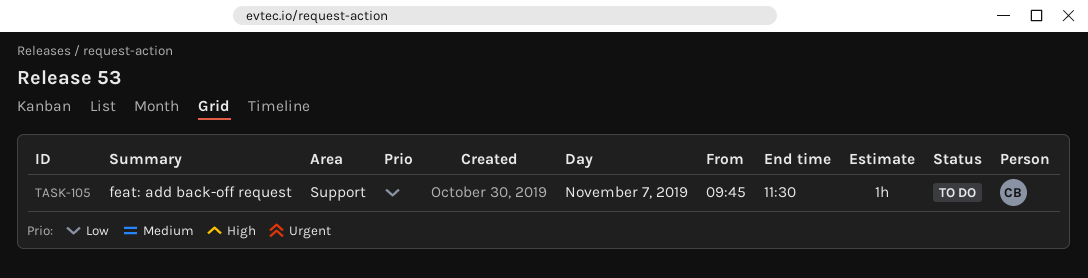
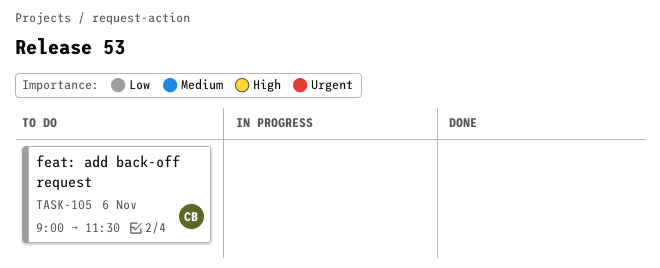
TASK-105, day: Nov 7 -> Nov 6
TASK-105, begins: 09:45 -> 09:00

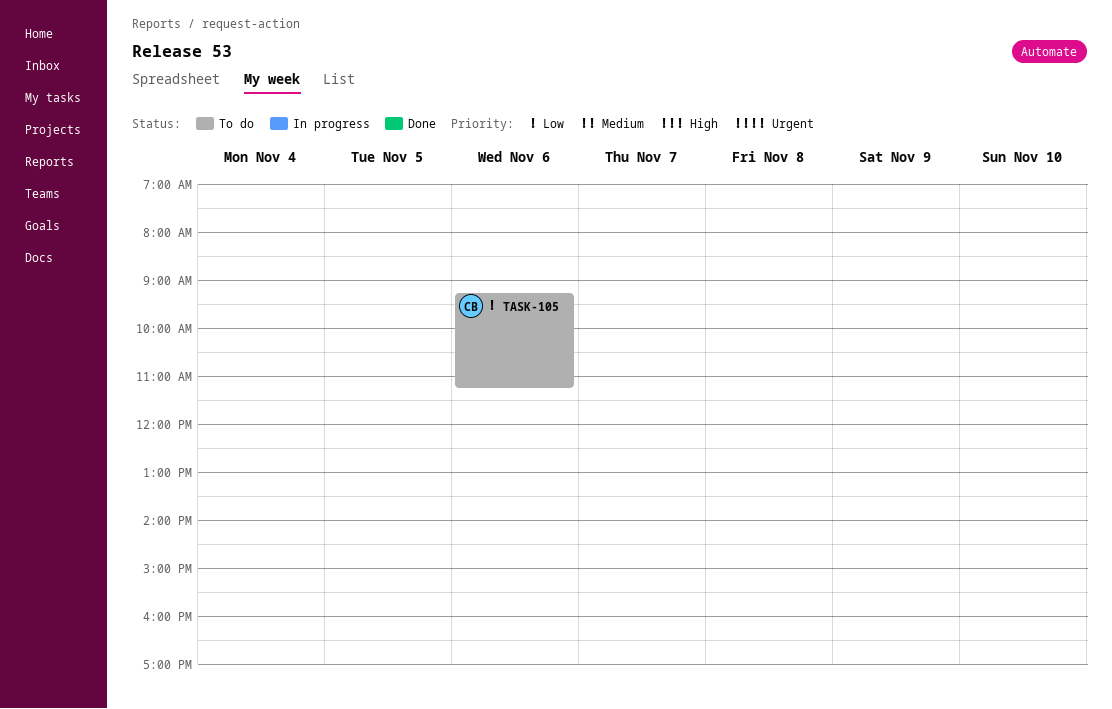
TASK-105, begins: 09:00 -> 09:15
TASK-105, ends: 11:30 -> 11:15

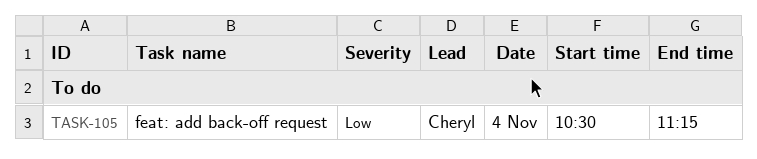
TASK-105, day: Nov 6 -> Nov 4
TASK-105, begins: 09:15 -> 10:30

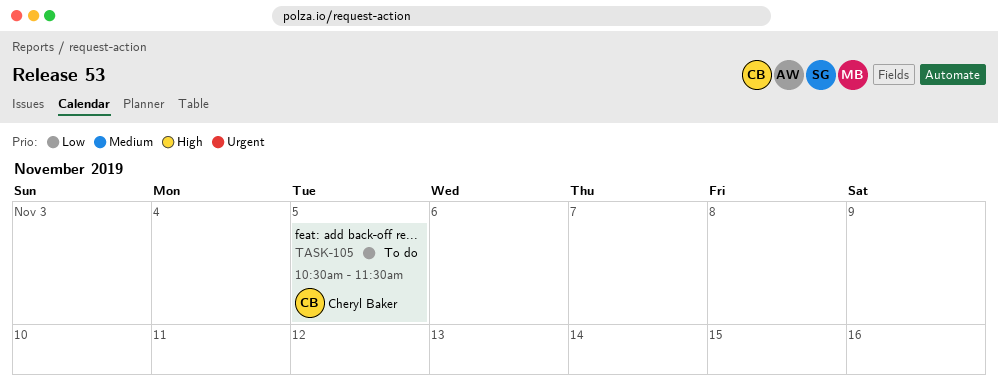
TASK-105, day: Nov 4 -> Nov 5
TASK-105, ends: 11:15 -> 11:30

